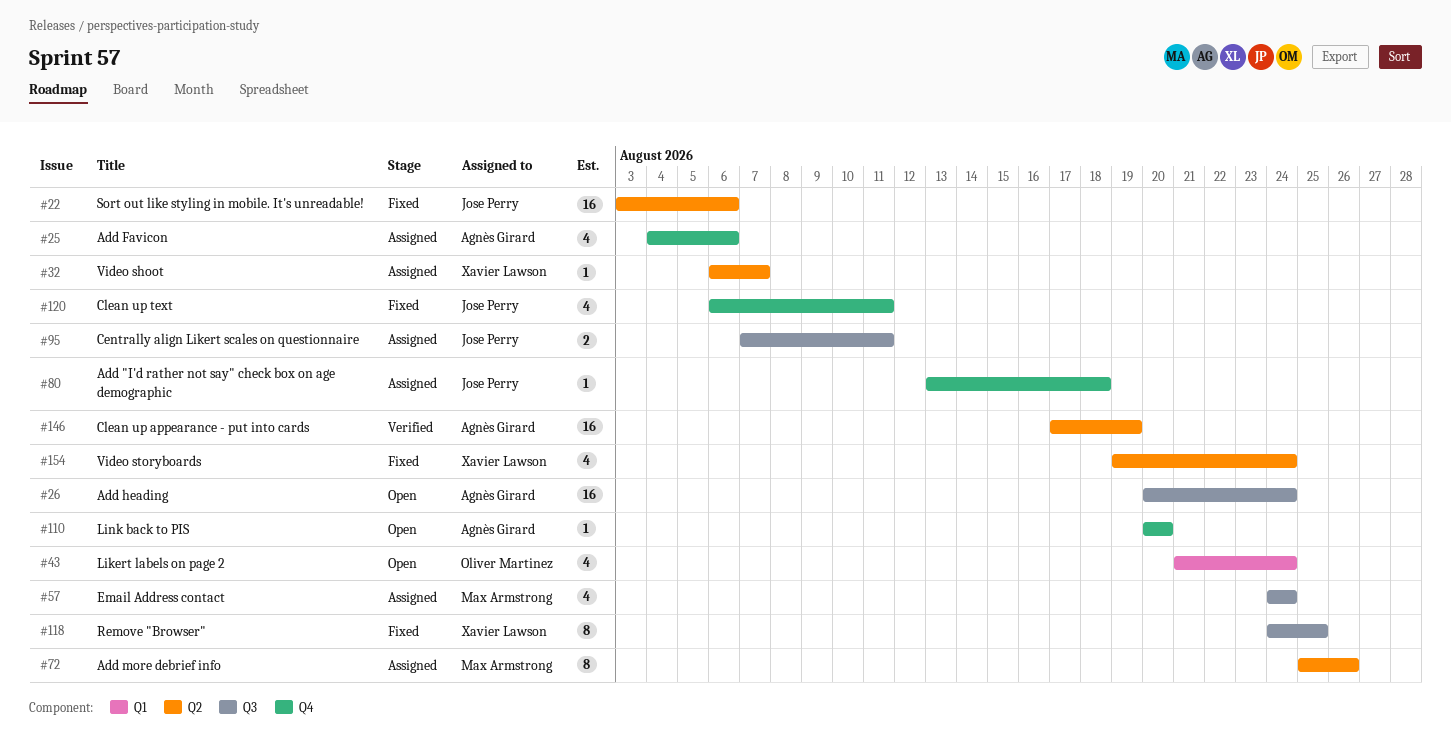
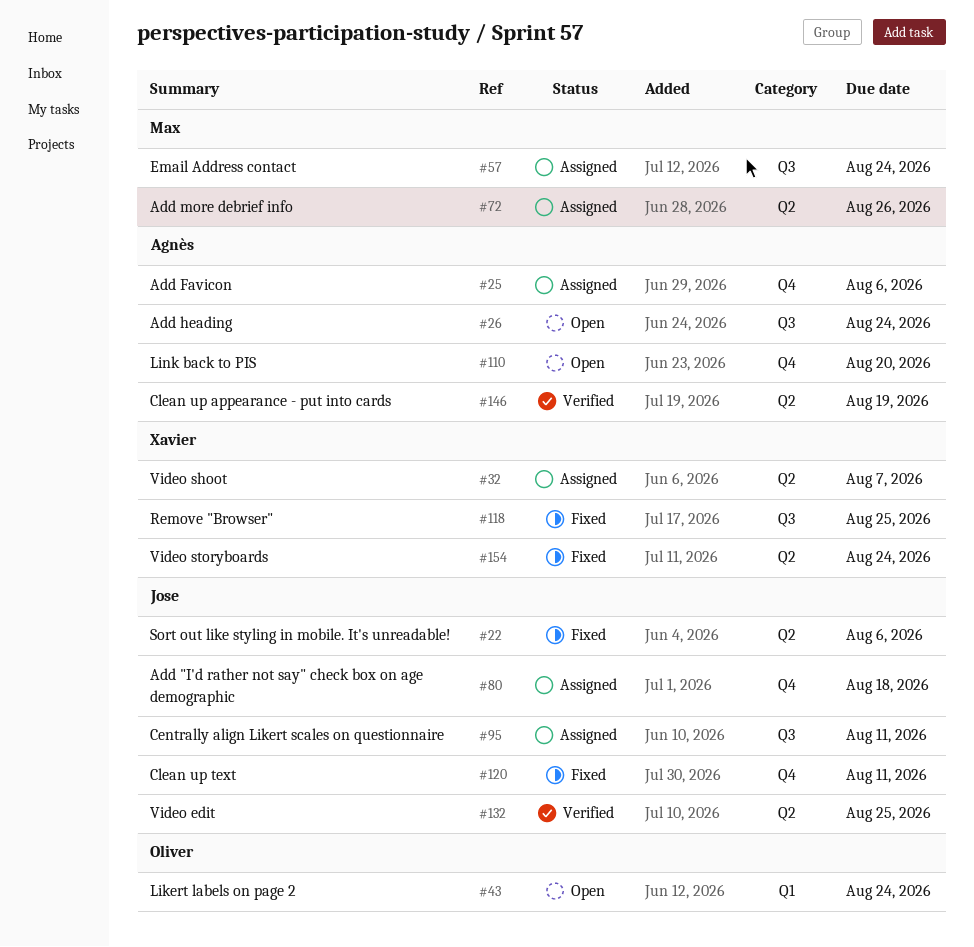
#132: none -> present

